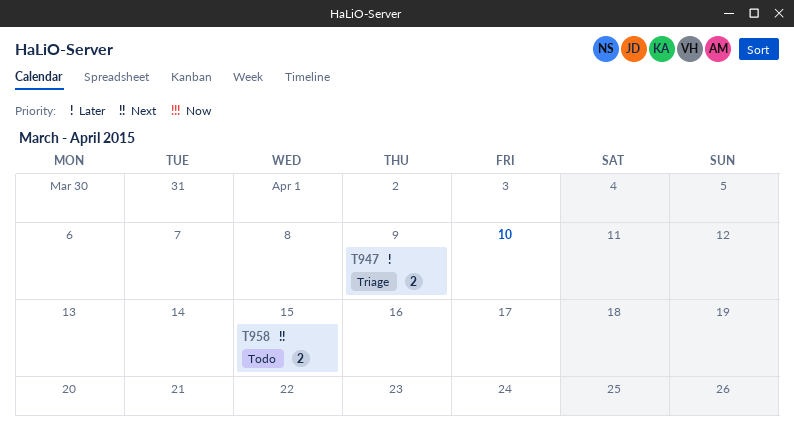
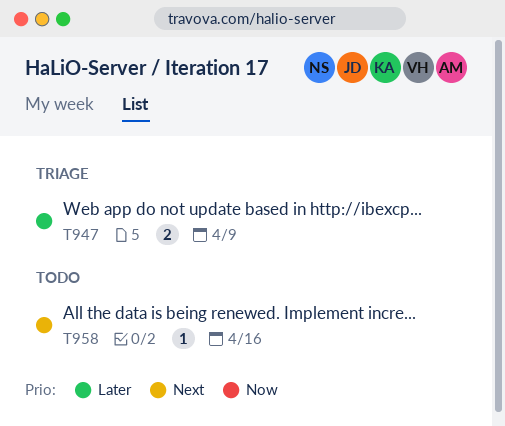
T958, estimate: 2 -> 1
T958, due: Apr 15 -> Apr 16

